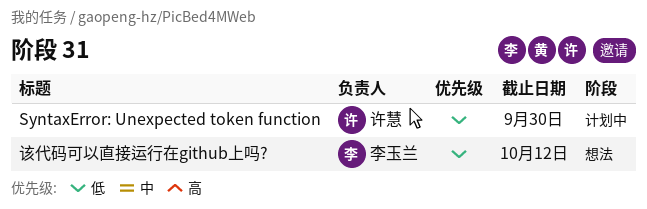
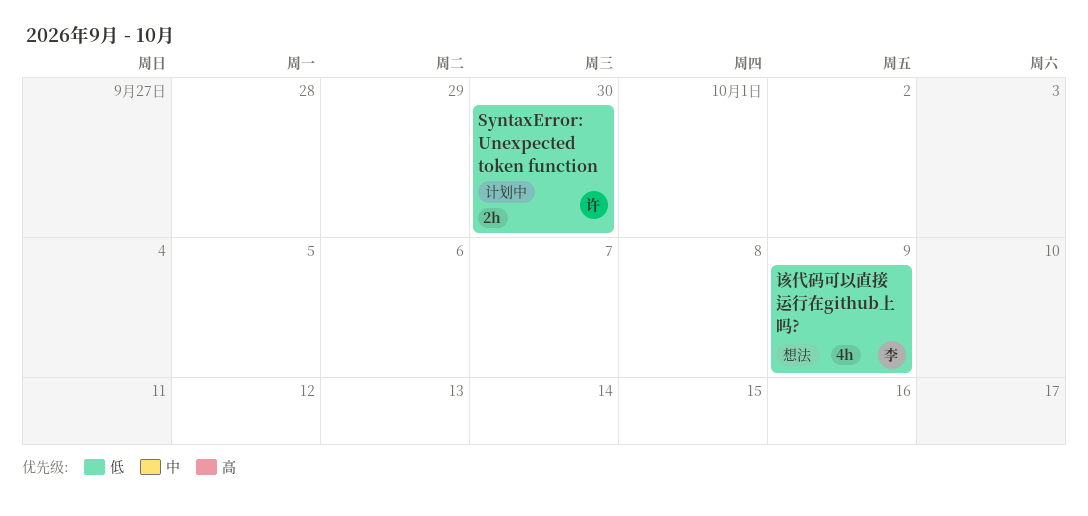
该代码可以直接运行在github上吗?, due: Oct 12 -> Oct 9

